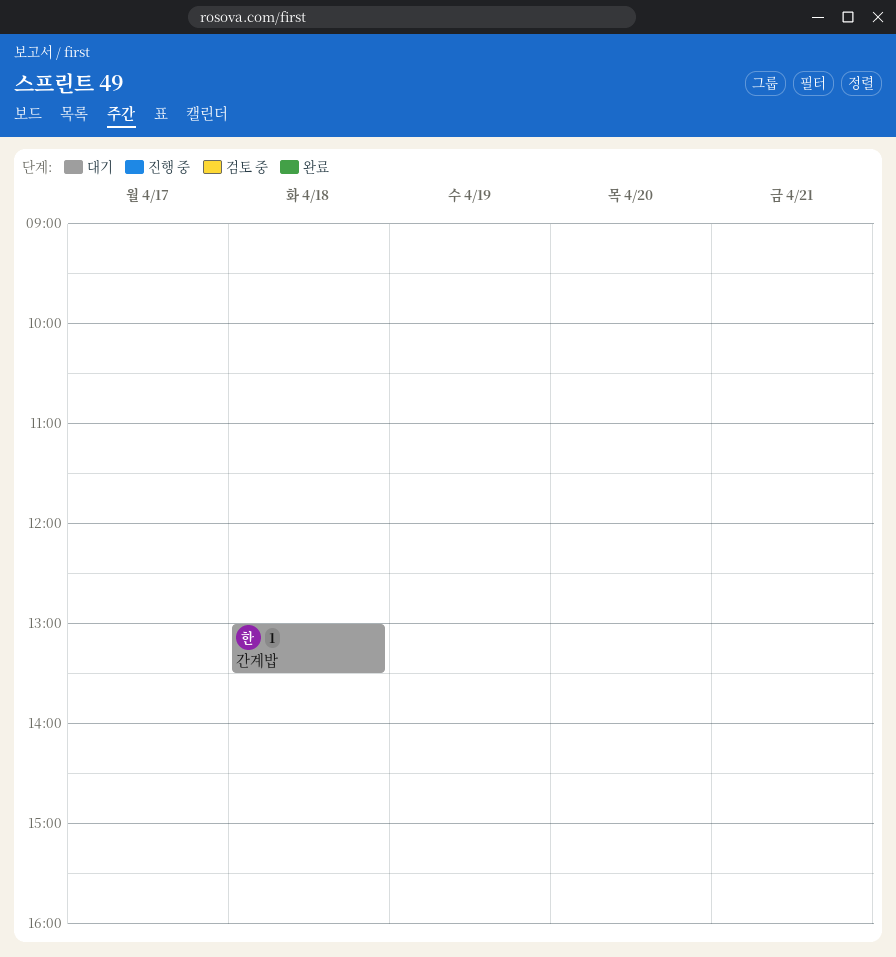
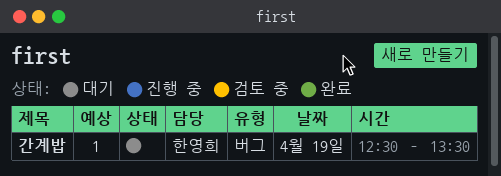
간계밥, day: Apr 18 -> Apr 19
간계밥, begins: 13:00 -> 12:30

